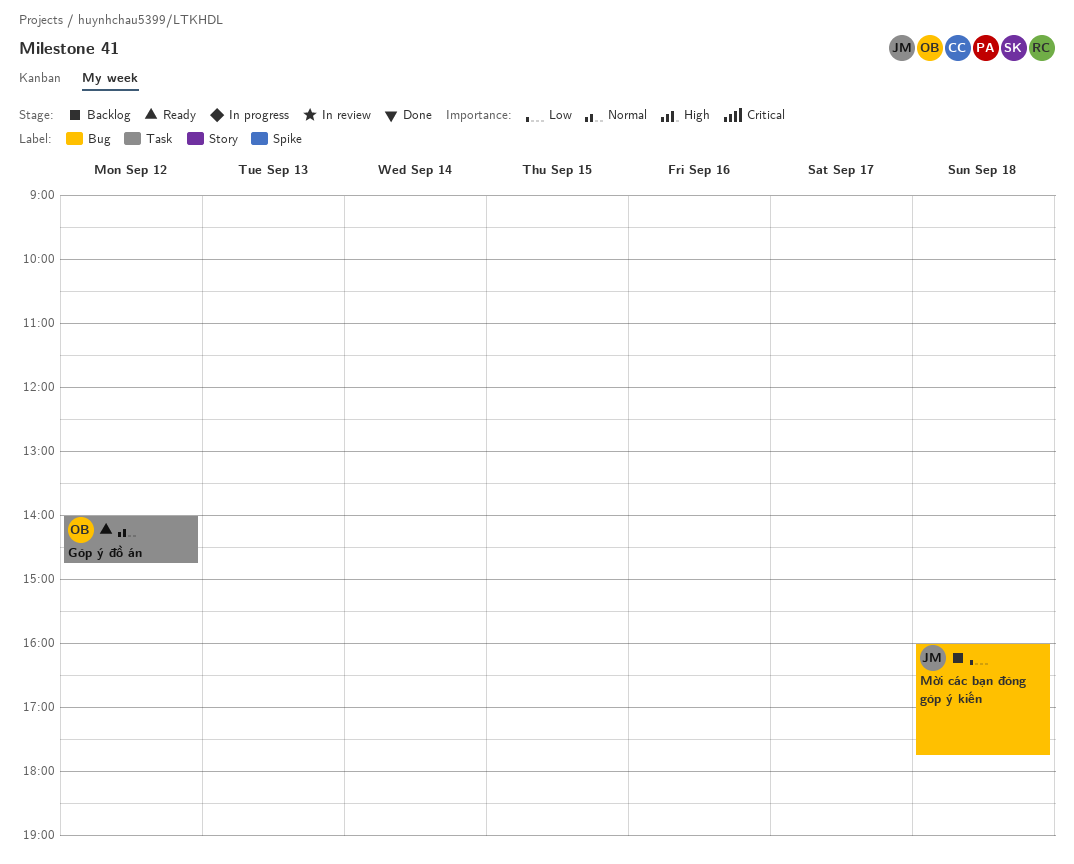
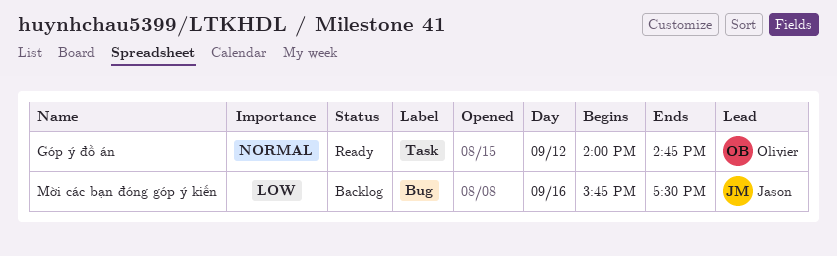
Mời các bạn đóng góp ý kiến, day: Sep 18 -> Sep 16
Mời các bạn đóng góp ý kiến, begins: 16:00 -> 15:45
Mời các bạn đóng góp ý kiến, ends: 17:45 -> 17:30

